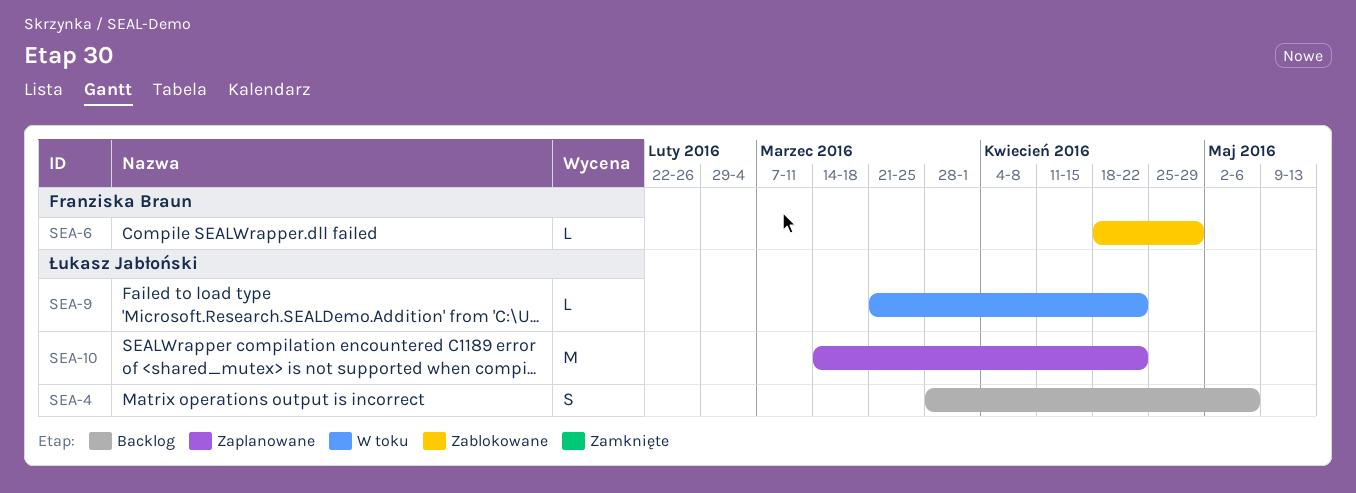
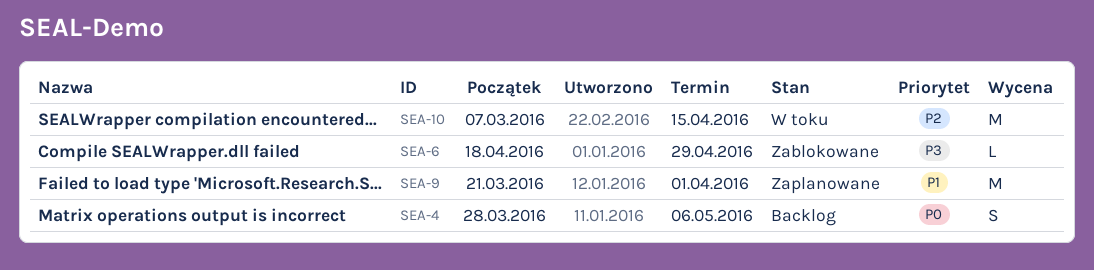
SEA-9, status: W toku -> Zaplanowane
SEA-9, estimate: L -> M
SEA-9, due: Apr 22 -> Apr 1
SEA-10, status: Zaplanowane -> W toku
SEA-10, start: Mar 14 -> Mar 7
SEA-10, due: Apr 22 -> Apr 15

